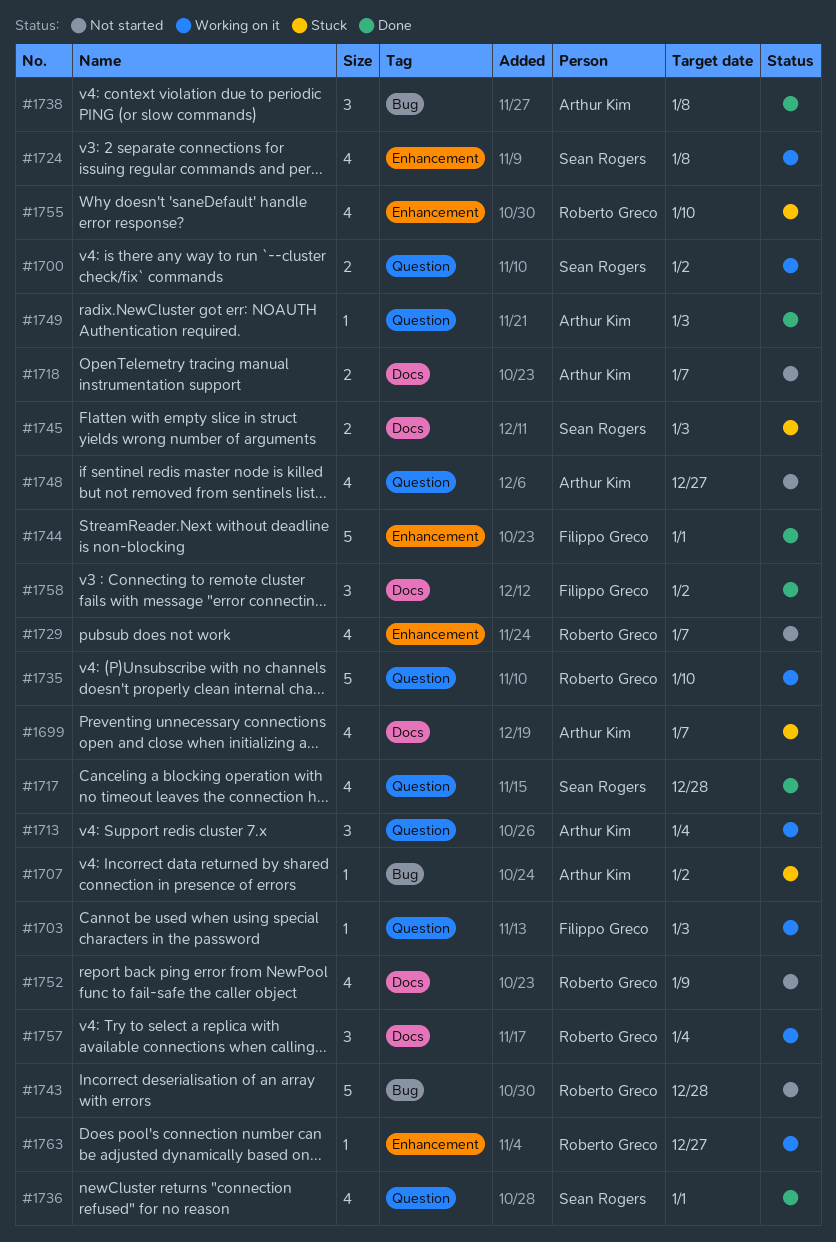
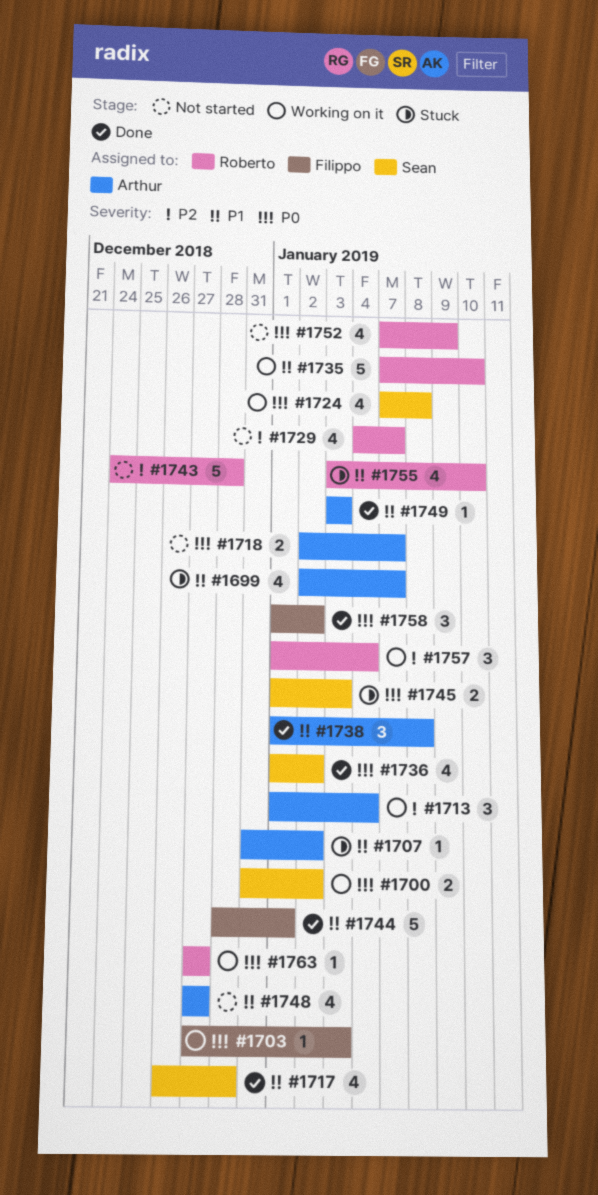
#1736, due: Jan 1 -> Jan 2

